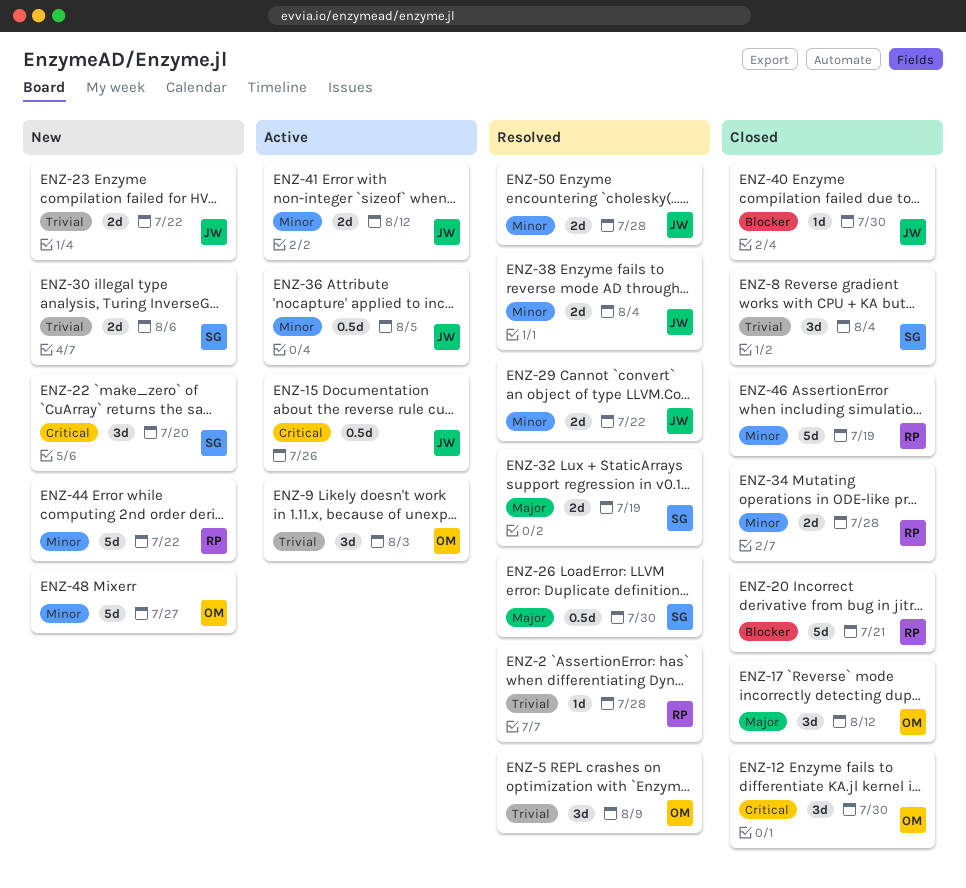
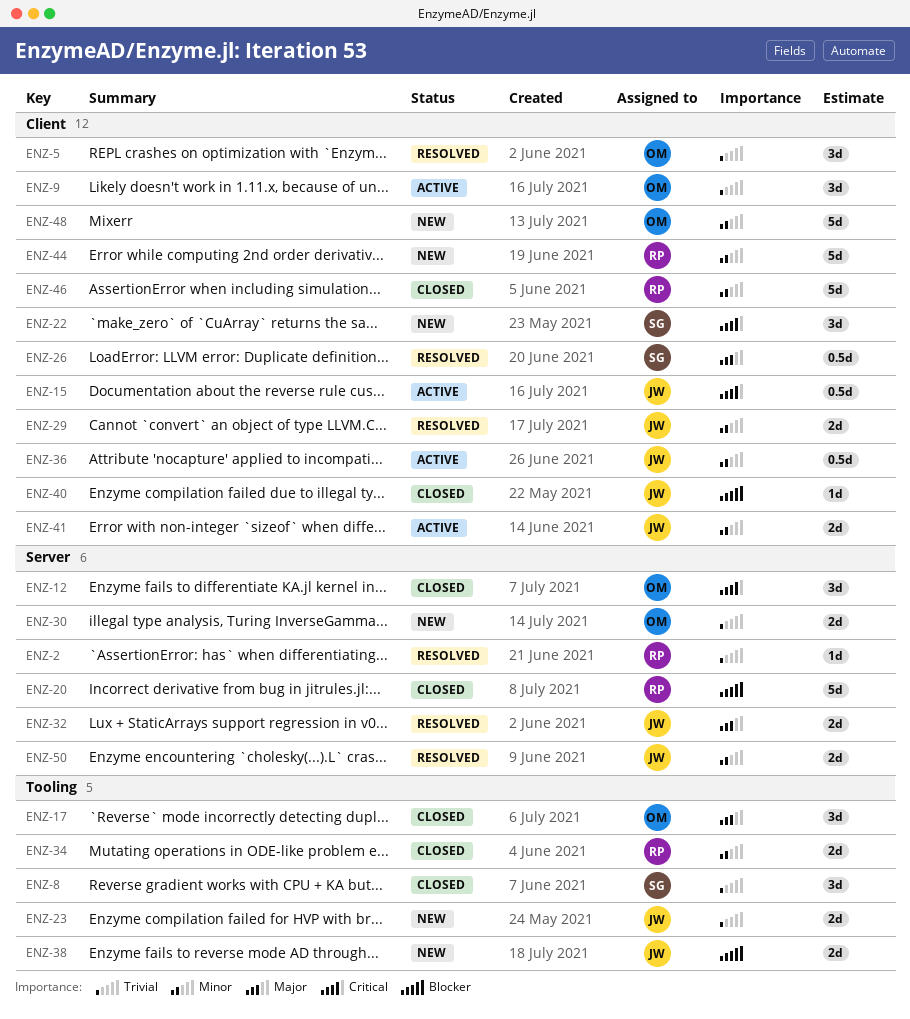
ENZ-30, owner: SG -> OM
ENZ-32, owner: SG -> JW
ENZ-38, status: Resolved -> New
ENZ-38, priority: Minor -> Blocker

